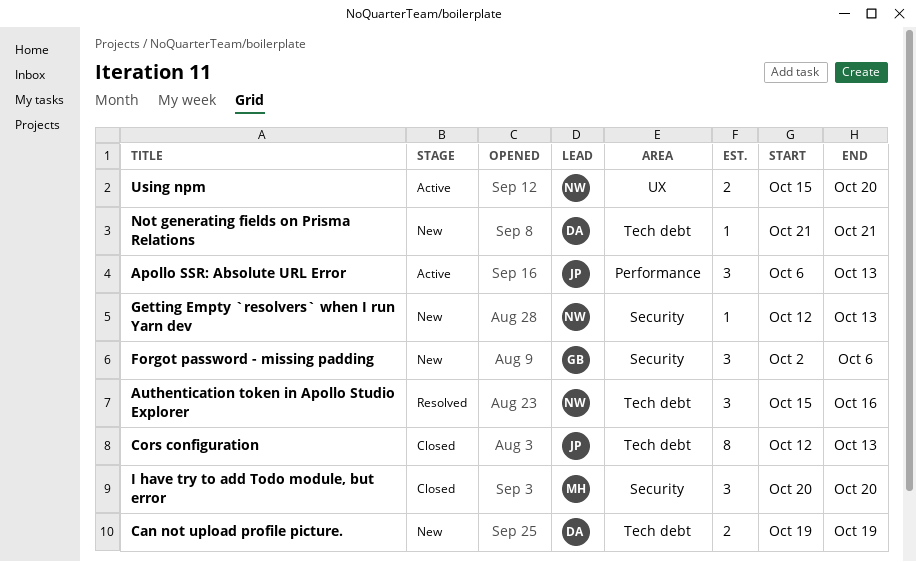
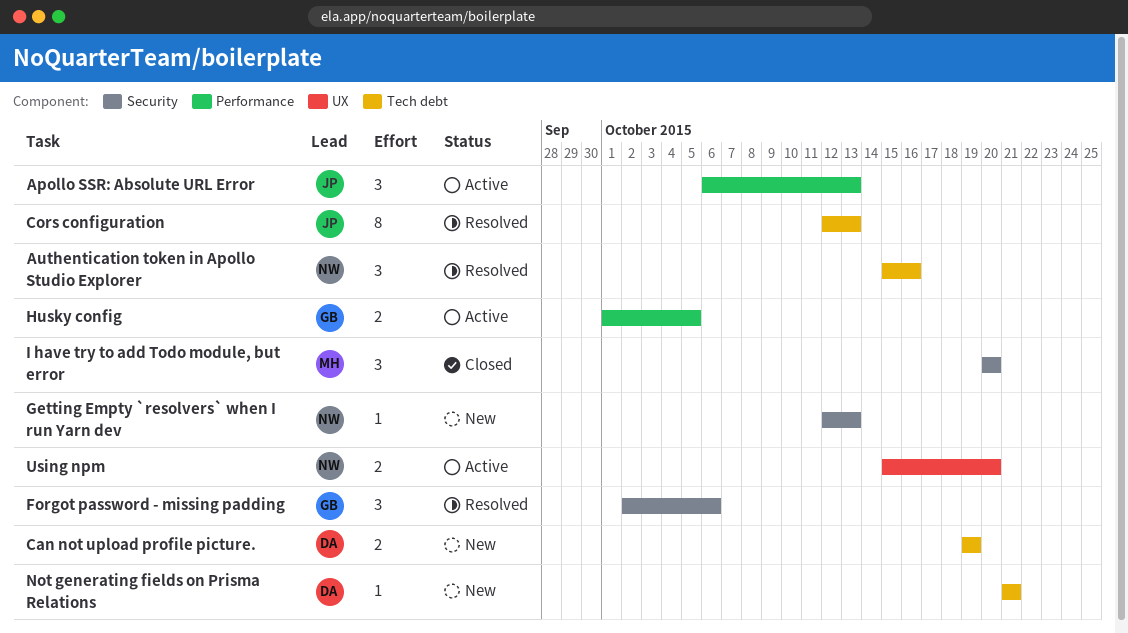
Cors configuration, status: Closed -> Resolved
Forgot password - missing padding, status: New -> Resolved
Husky config: none -> present

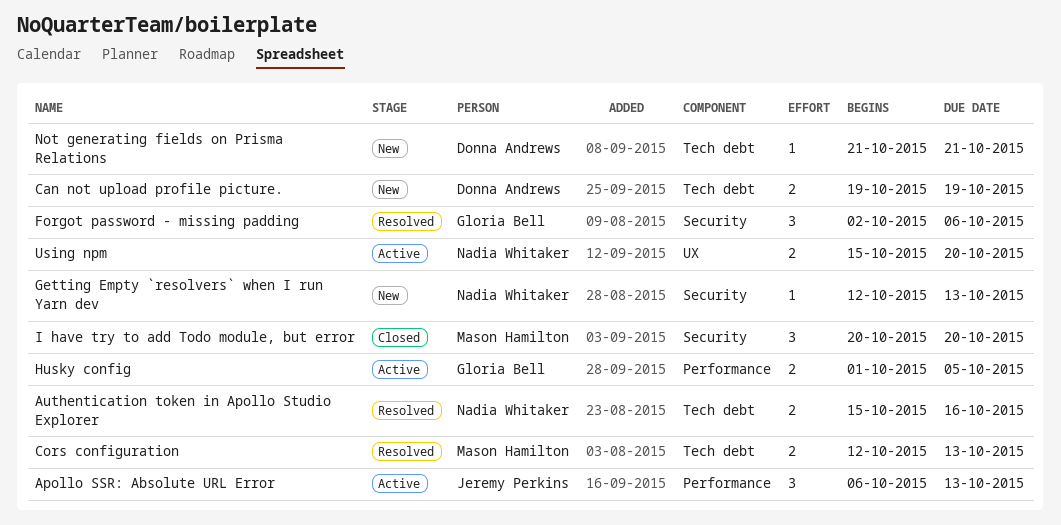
Authentication token in Apollo Studio Explorer, estimate: 3 -> 2
Cors configuration, owner: Jeremy Perkins -> Mason Hamilton
Cors configuration, estimate: 8 -> 2

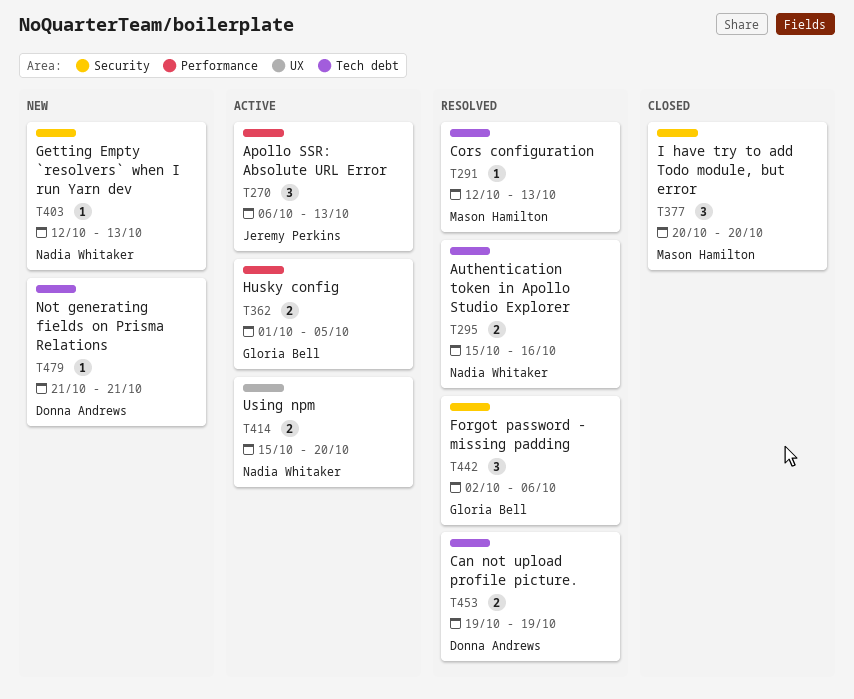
Can not upload profile picture., status: New -> Resolved
Cors configuration, estimate: 2 -> 1

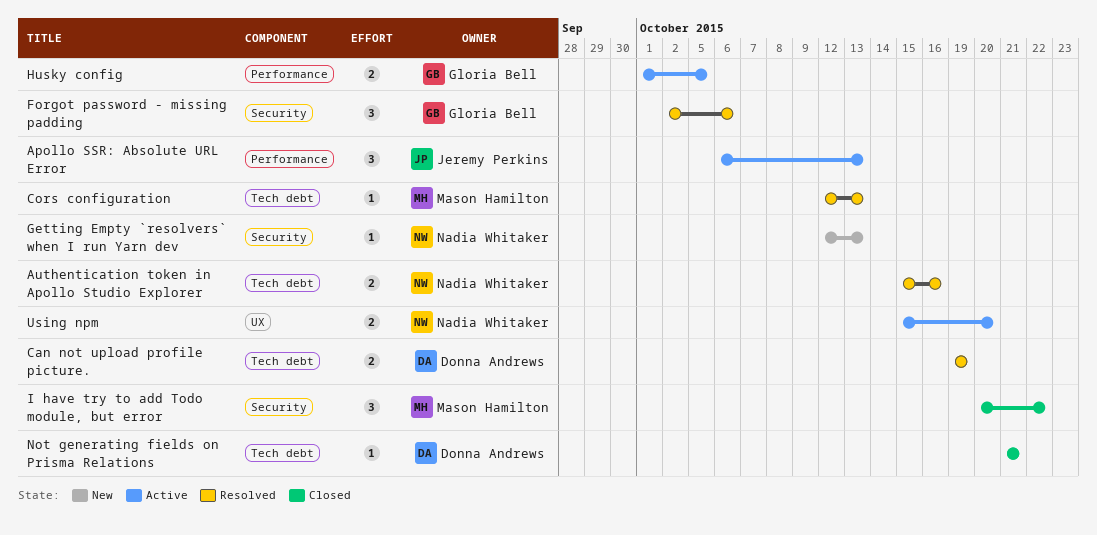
I have try to add Todo module, but error, due: Oct 20 -> Oct 22
Not generating fields on Prisma Relations, status: New -> Closed

